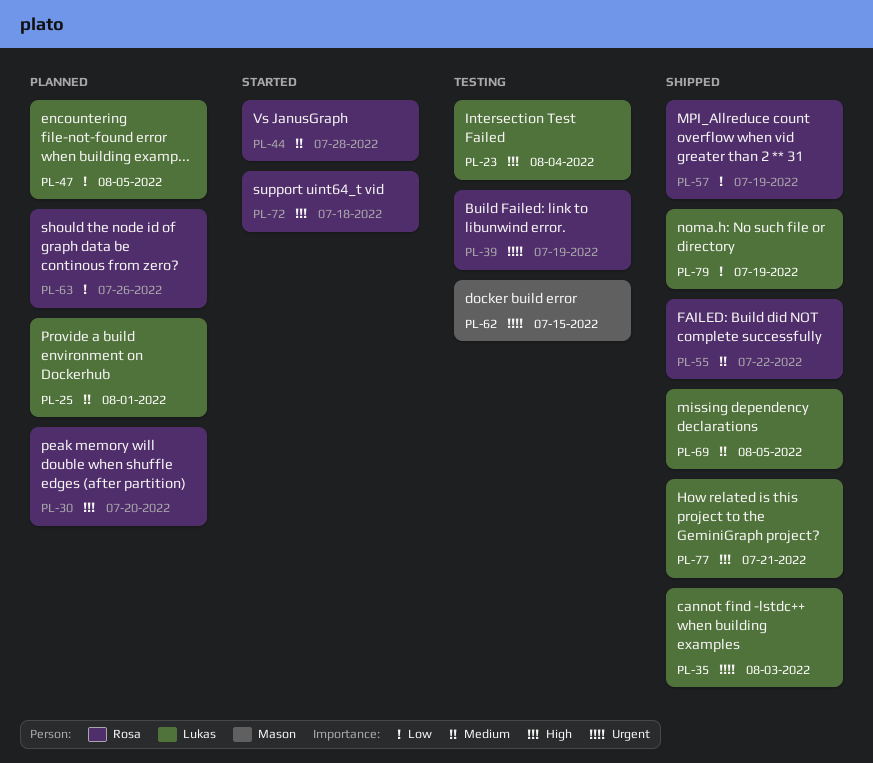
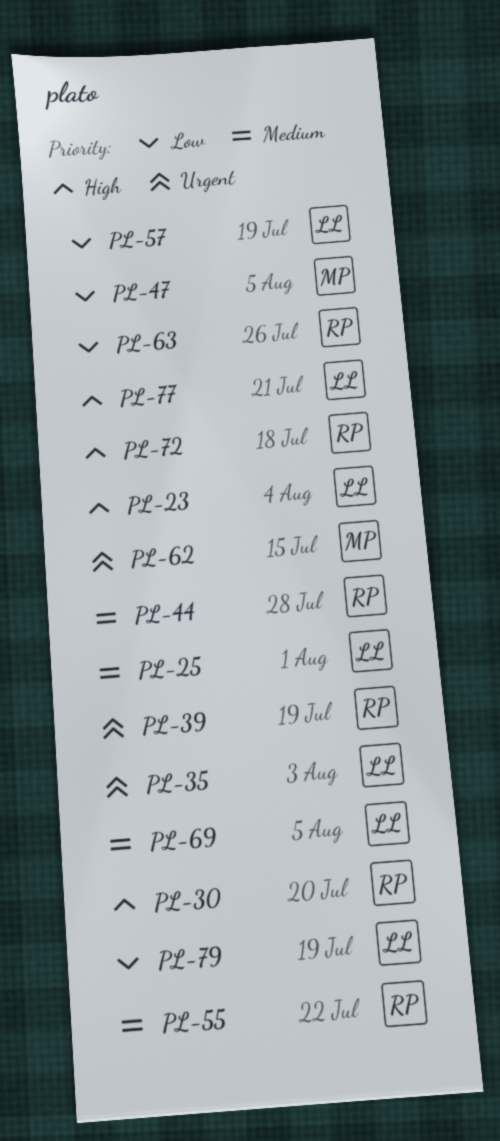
PL-47, owner: Lukas -> Mason
PL-57, owner: Rosa -> Lukas

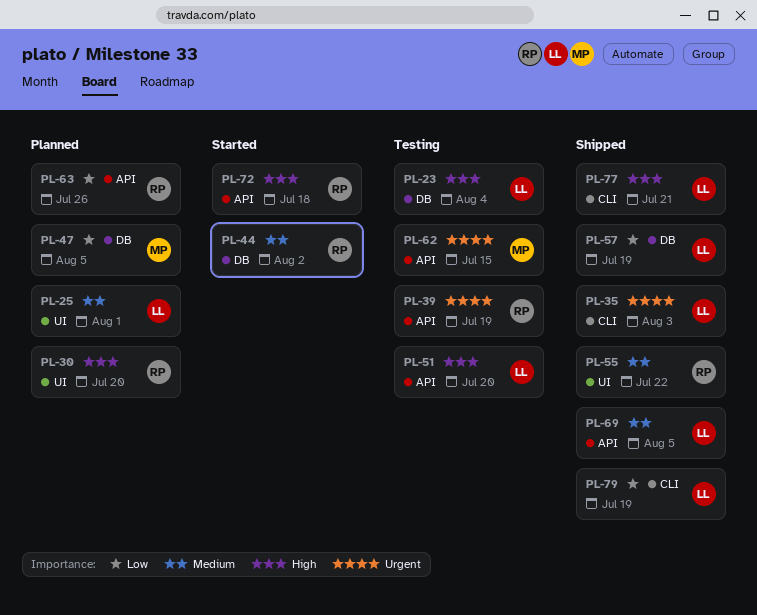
PL-44, due: Jul 28 -> Aug 2
PL-51: none -> present

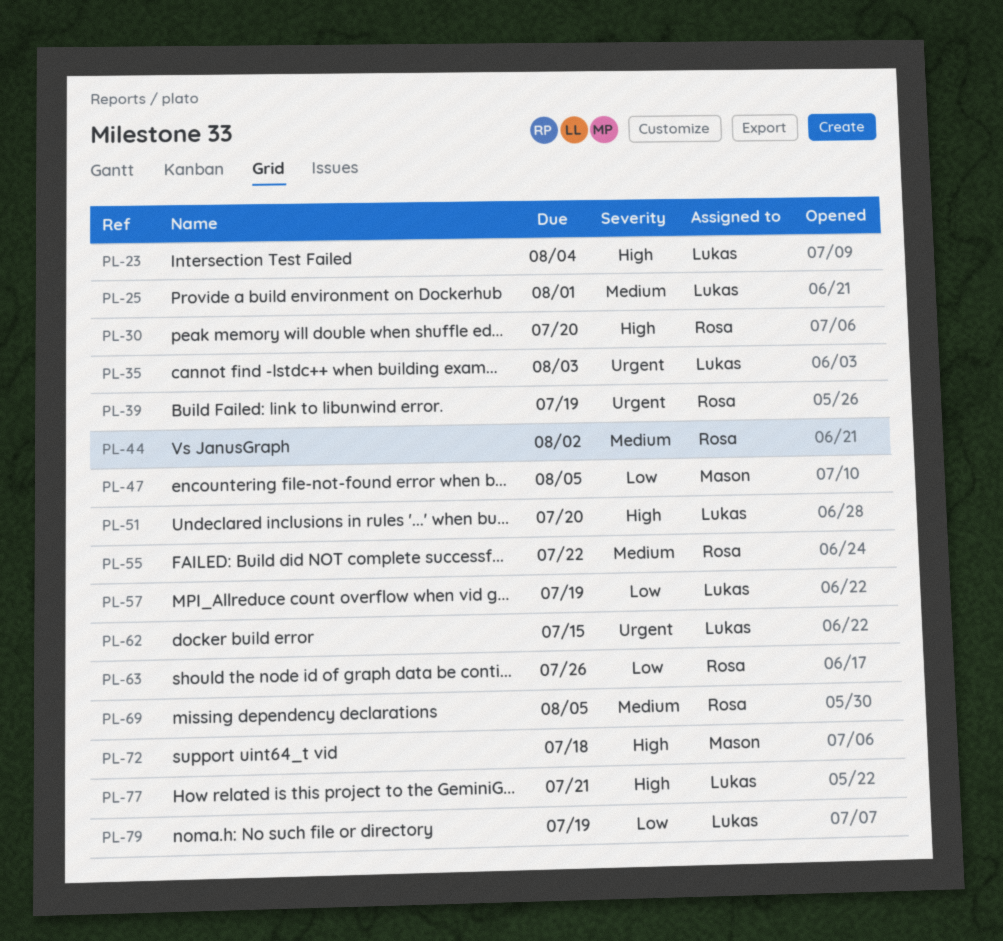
PL-62, owner: Mason -> Lukas
PL-69, owner: Lukas -> Rosa
PL-72, owner: Rosa -> Mason

